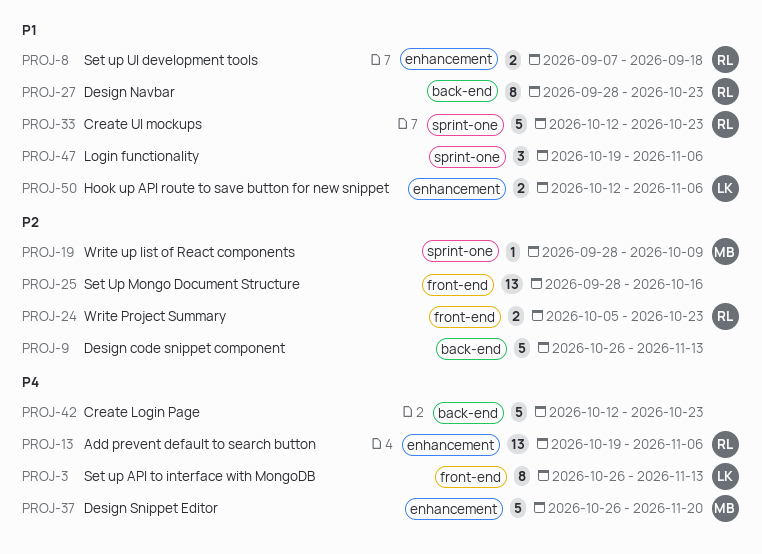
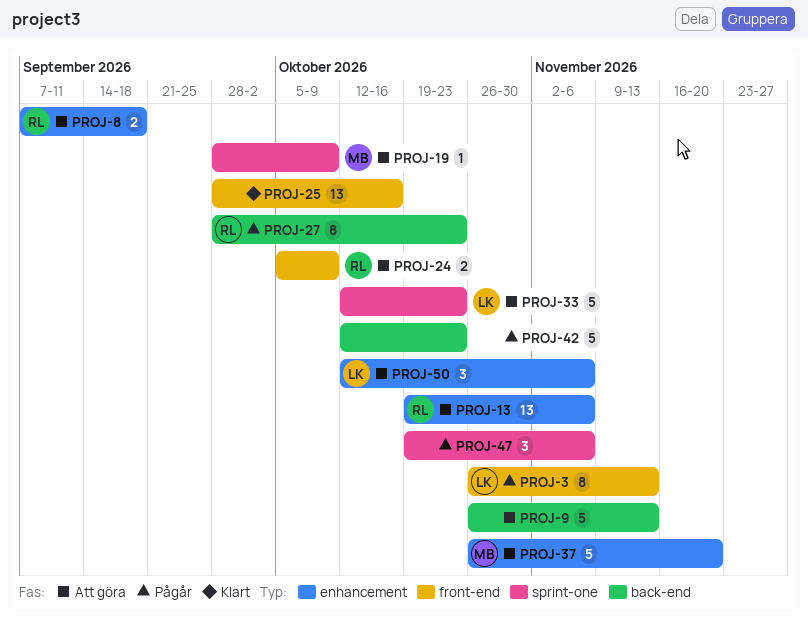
PROJ-24, due: Oct 23 -> Oct 9
PROJ-33, owner: RL -> LK
PROJ-50, estimate: 2 -> 3

